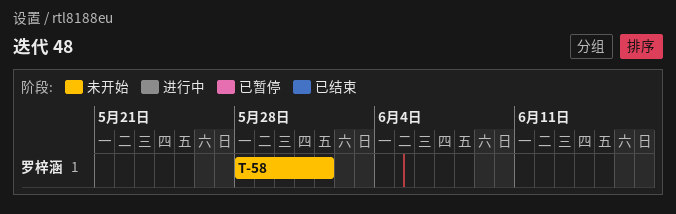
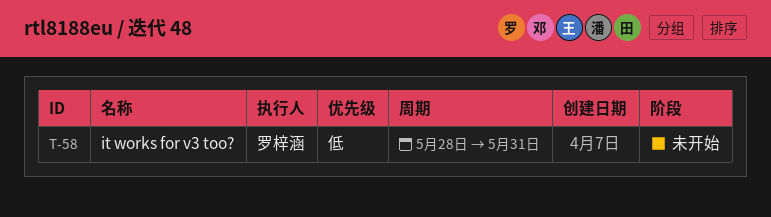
T-58, due: Jun 1 -> May 31

